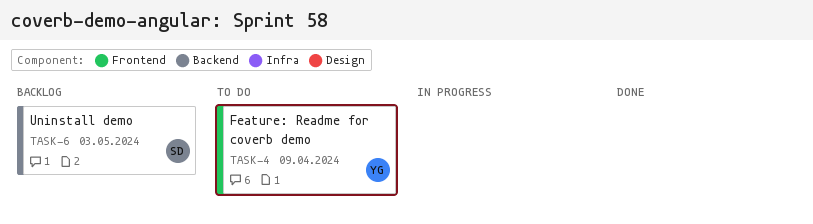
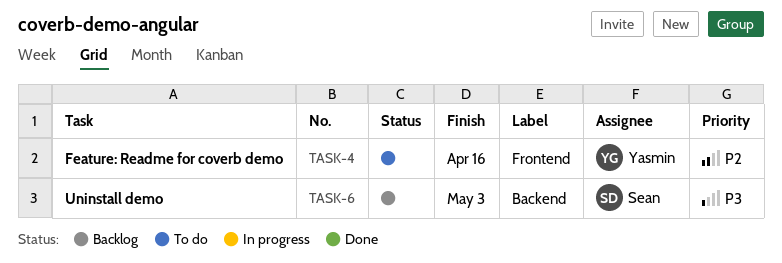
TASK-4, due: Apr 9 -> Apr 16

